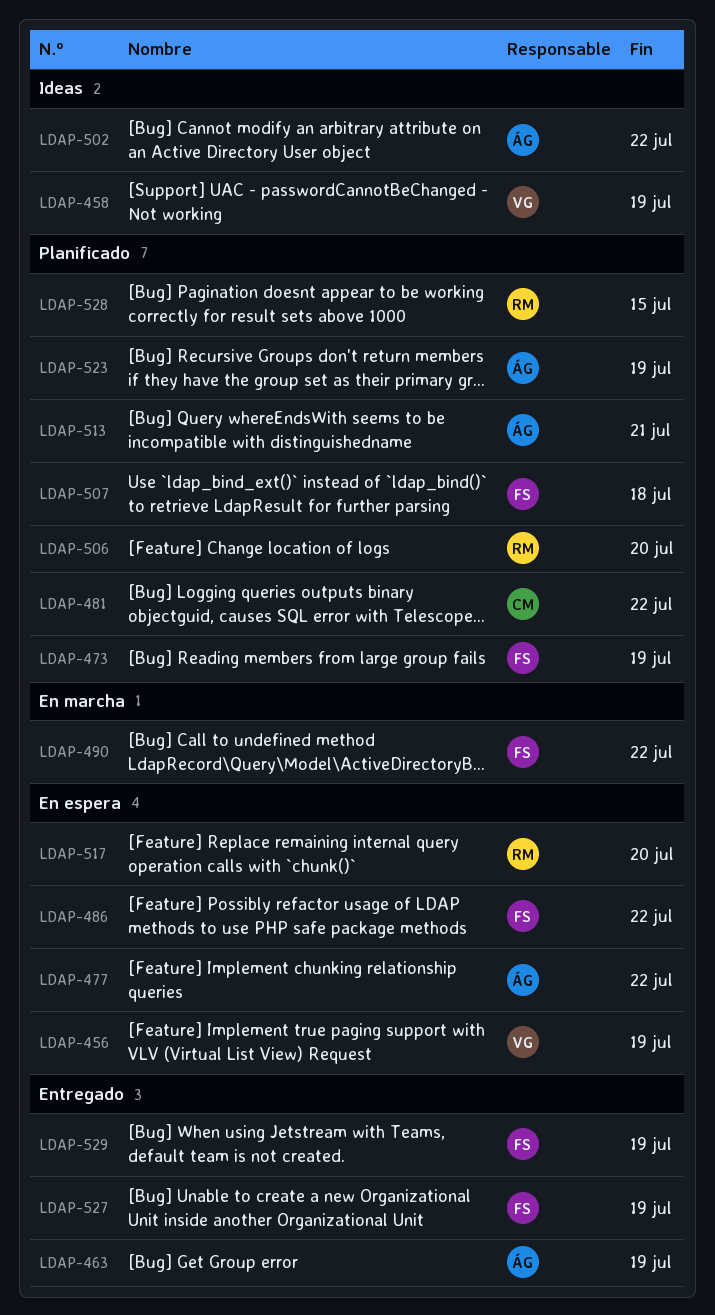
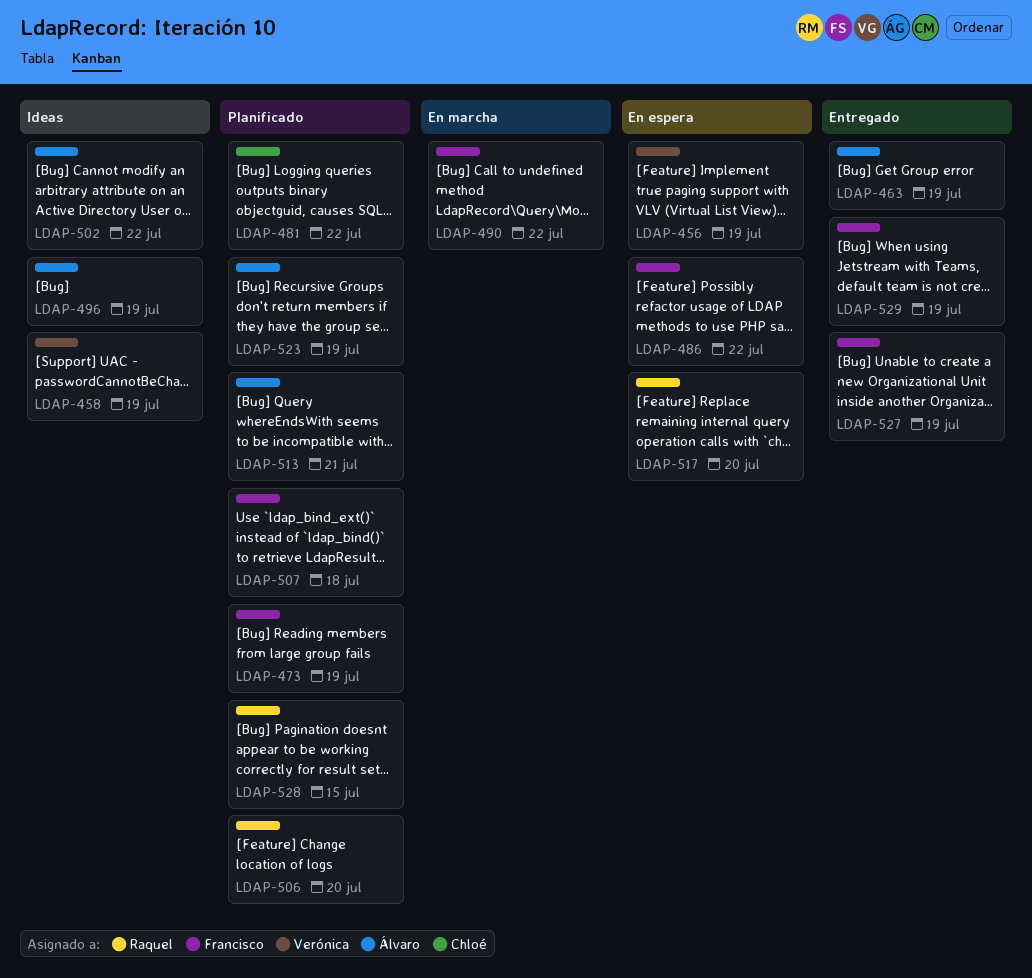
LDAP-477: present -> none
LDAP-496: none -> present

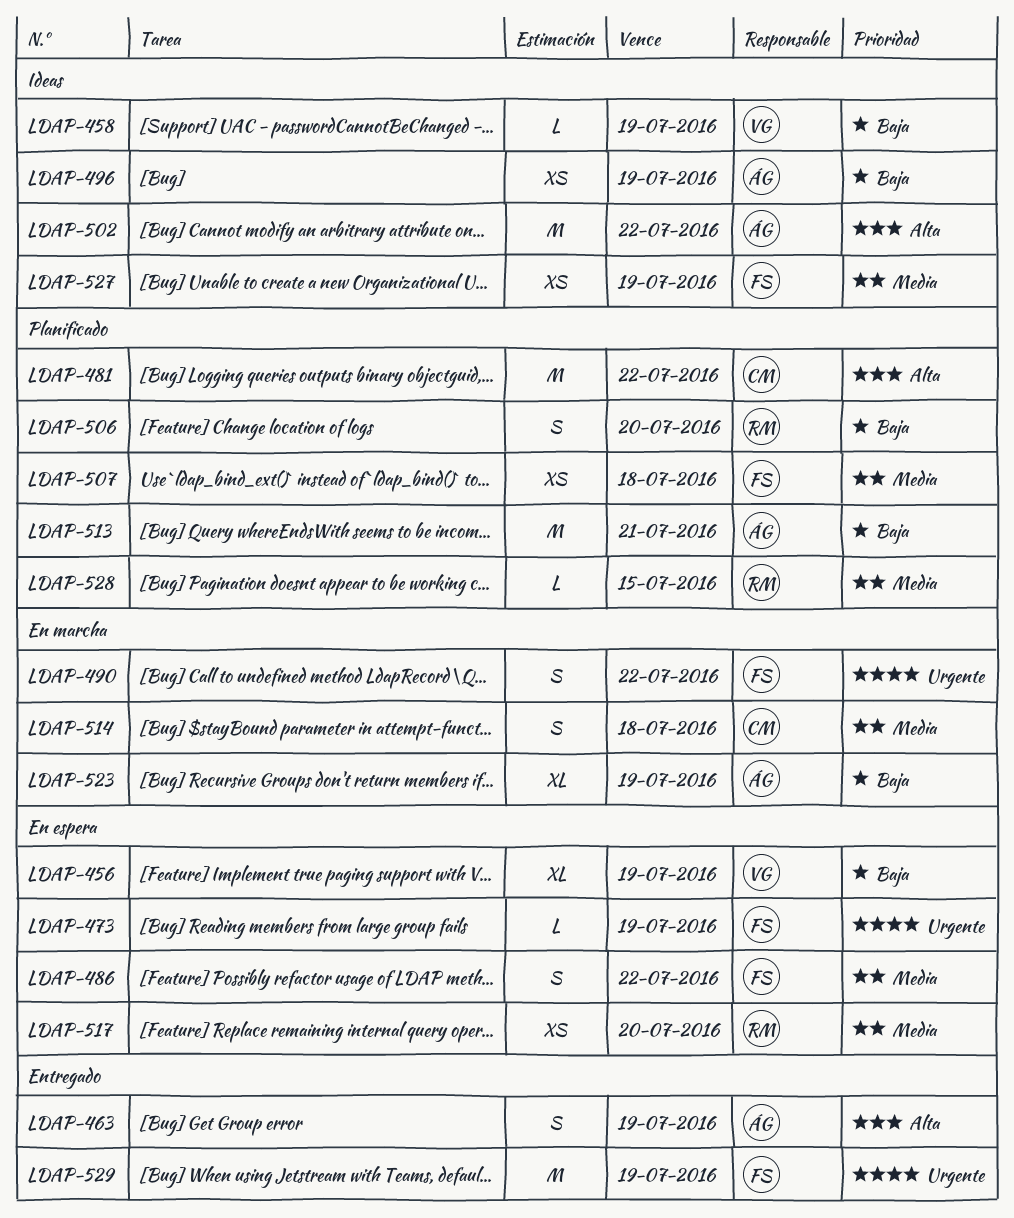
LDAP-473, status: Planificado -> En espera
LDAP-514: none -> present
LDAP-523, status: Planificado -> En marcha
LDAP-527, status: Entregado -> Ideas

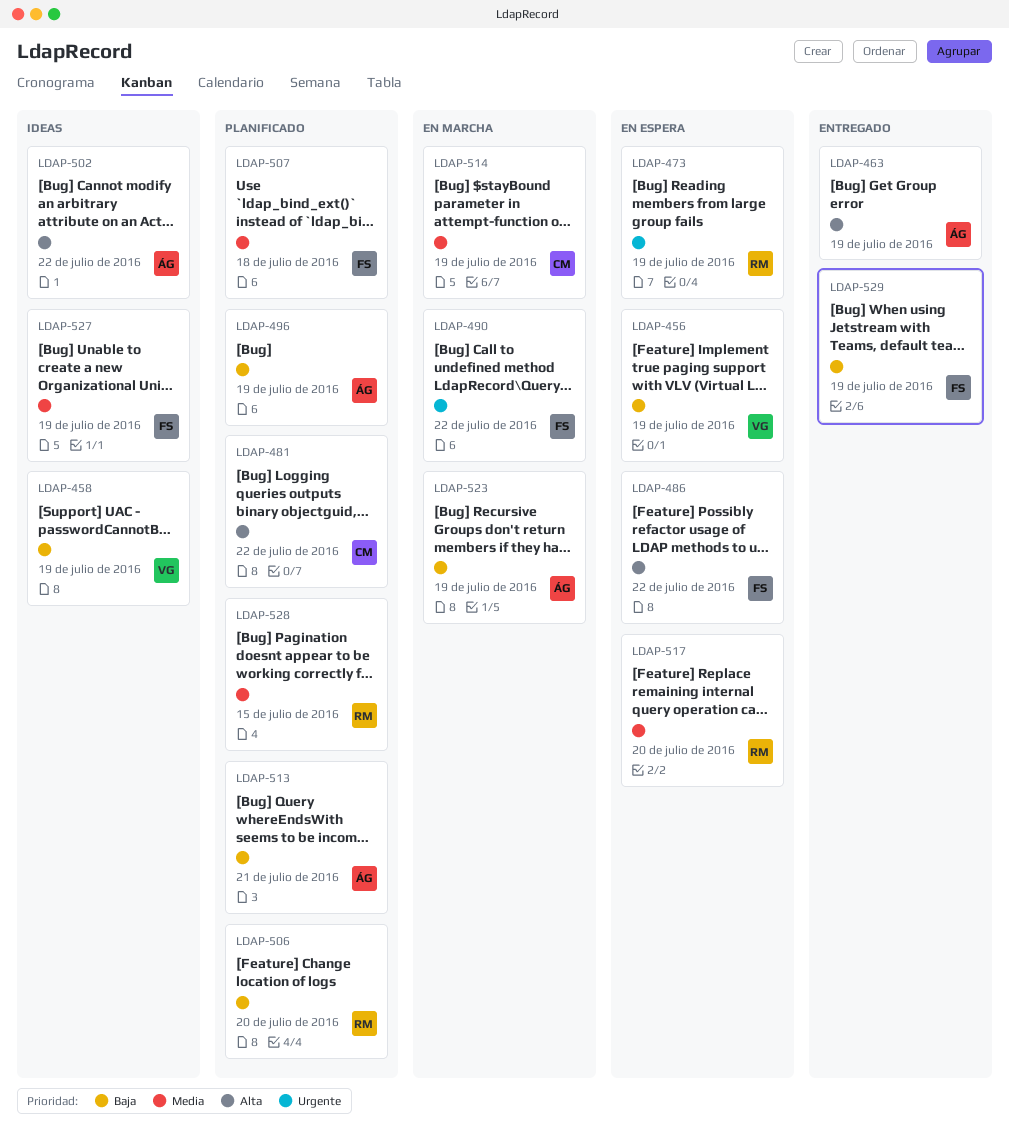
LDAP-473, owner: FS -> RM
LDAP-486, priority: Media -> Alta
LDAP-496, status: Ideas -> Planificado
LDAP-514, due: Jul 18 -> Jul 19
LDAP-529, priority: Urgente -> Baja

